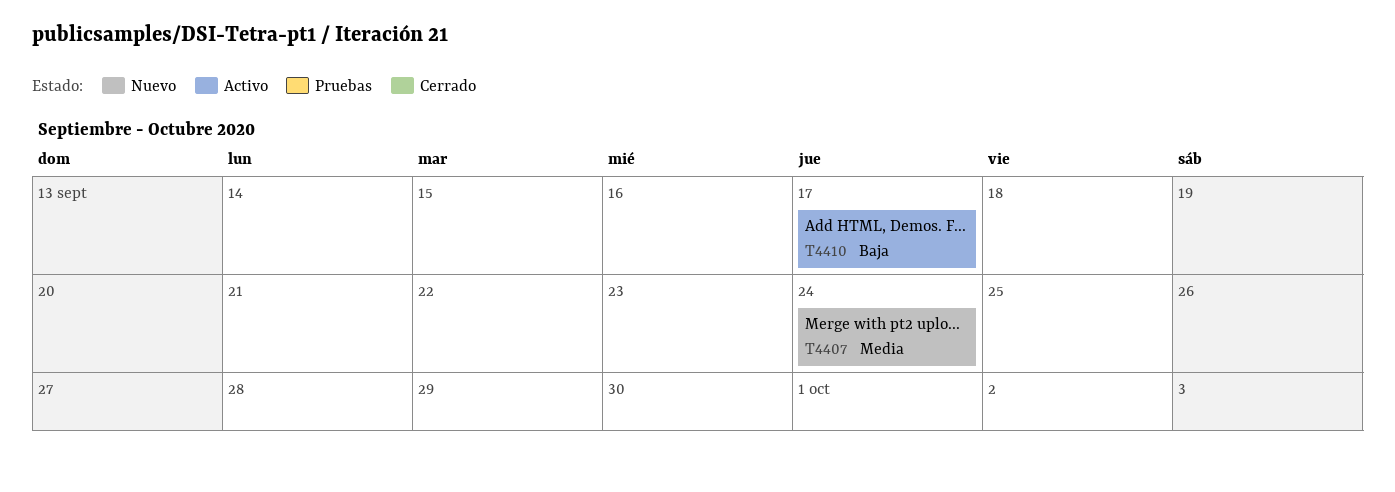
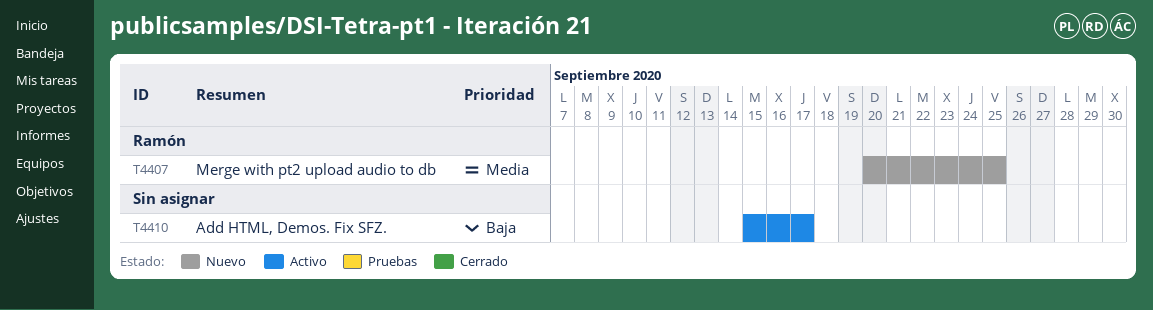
T4407, due: Sep 24 -> Sep 25

